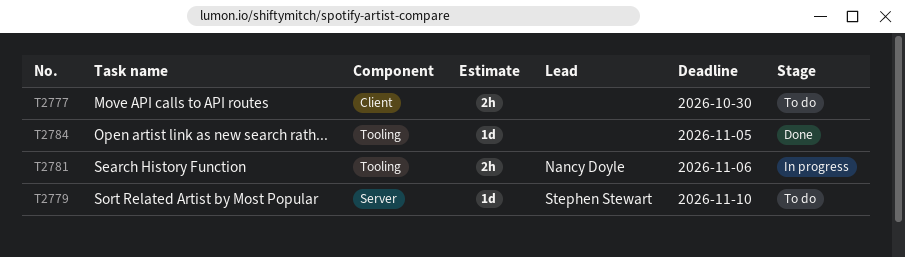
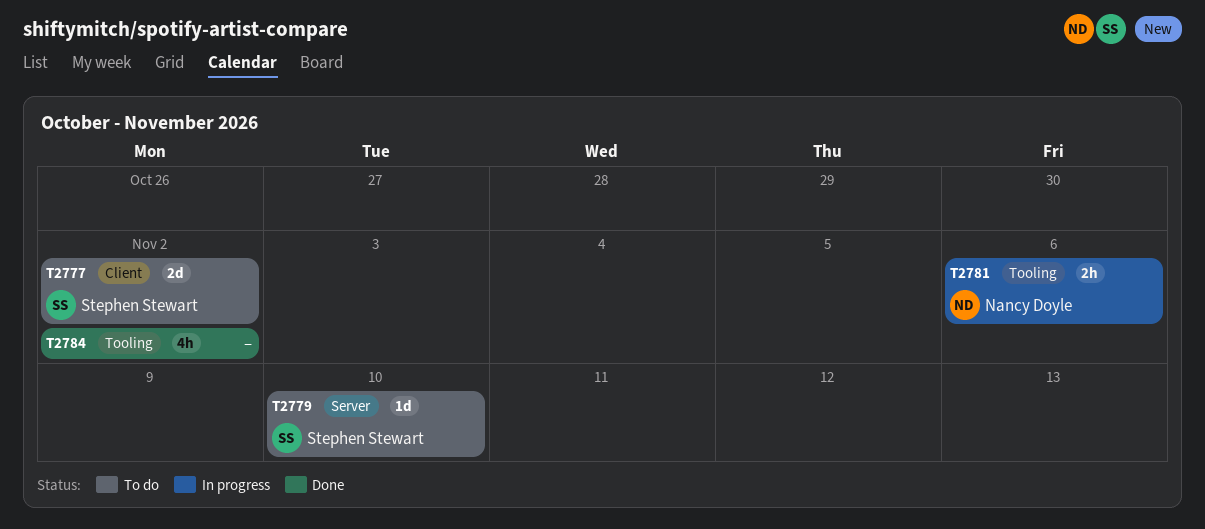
T2777, owner: none -> Stephen Stewart
T2777, estimate: 2h -> 2d
T2777, due: Oct 30 -> Nov 2
T2784, estimate: 1d -> 4h
T2784, due: Nov 5 -> Nov 2

